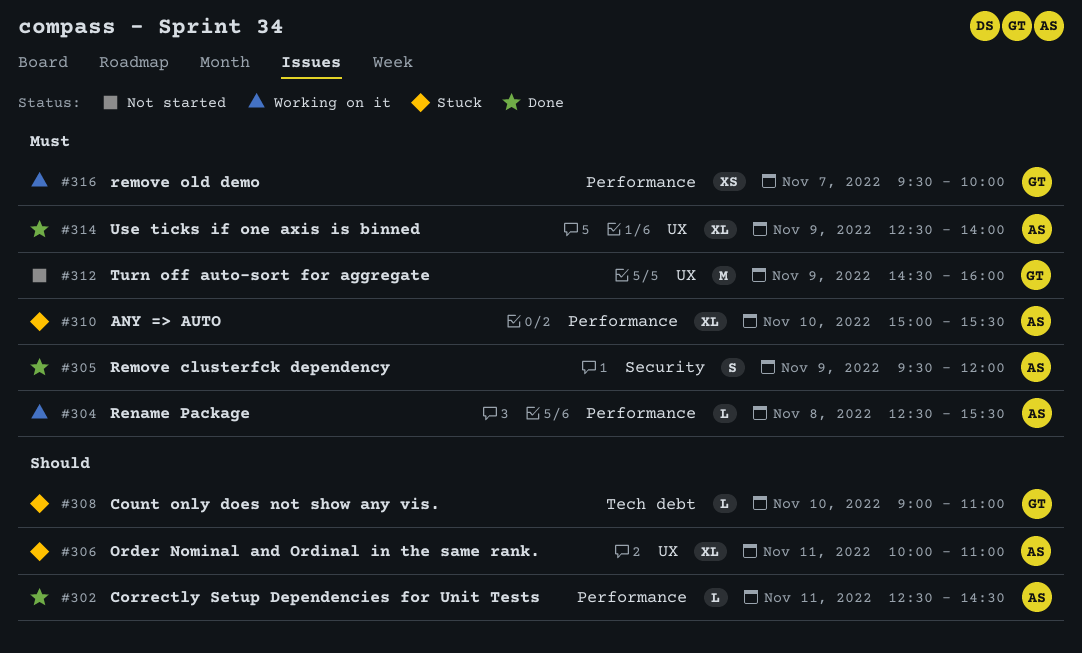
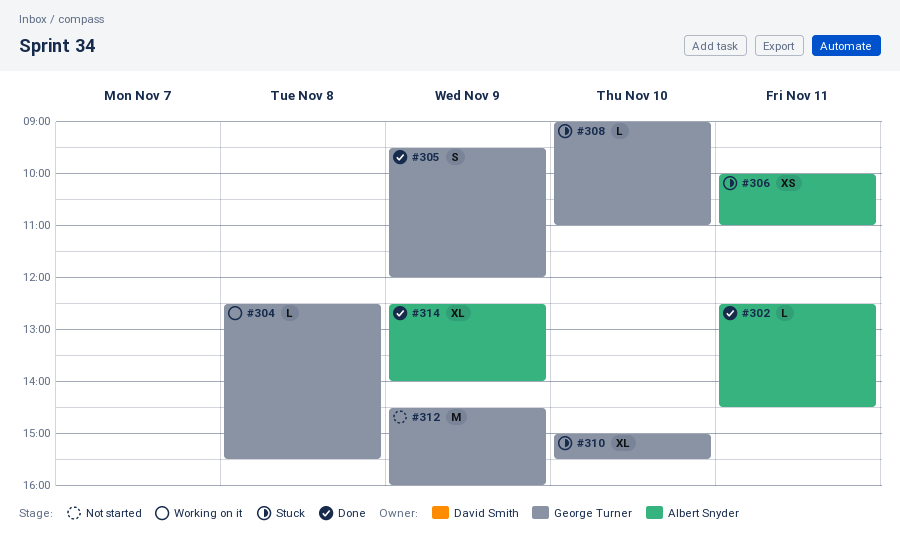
#304, owner: Albert Snyder -> George Turner
#305, owner: Albert Snyder -> George Turner
#306, estimate: XL -> XS
#310, owner: Albert Snyder -> George Turner
#316: present -> none

